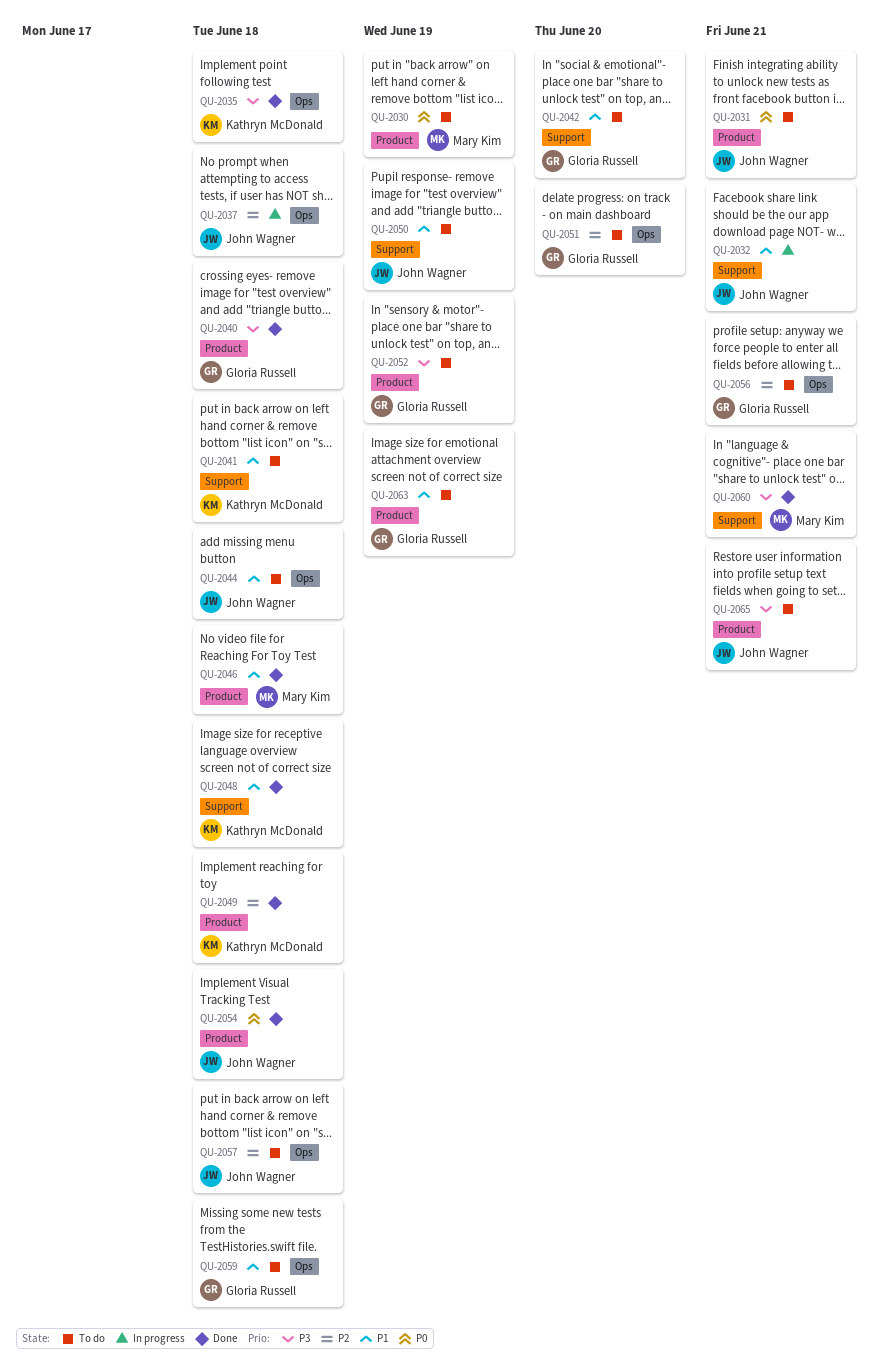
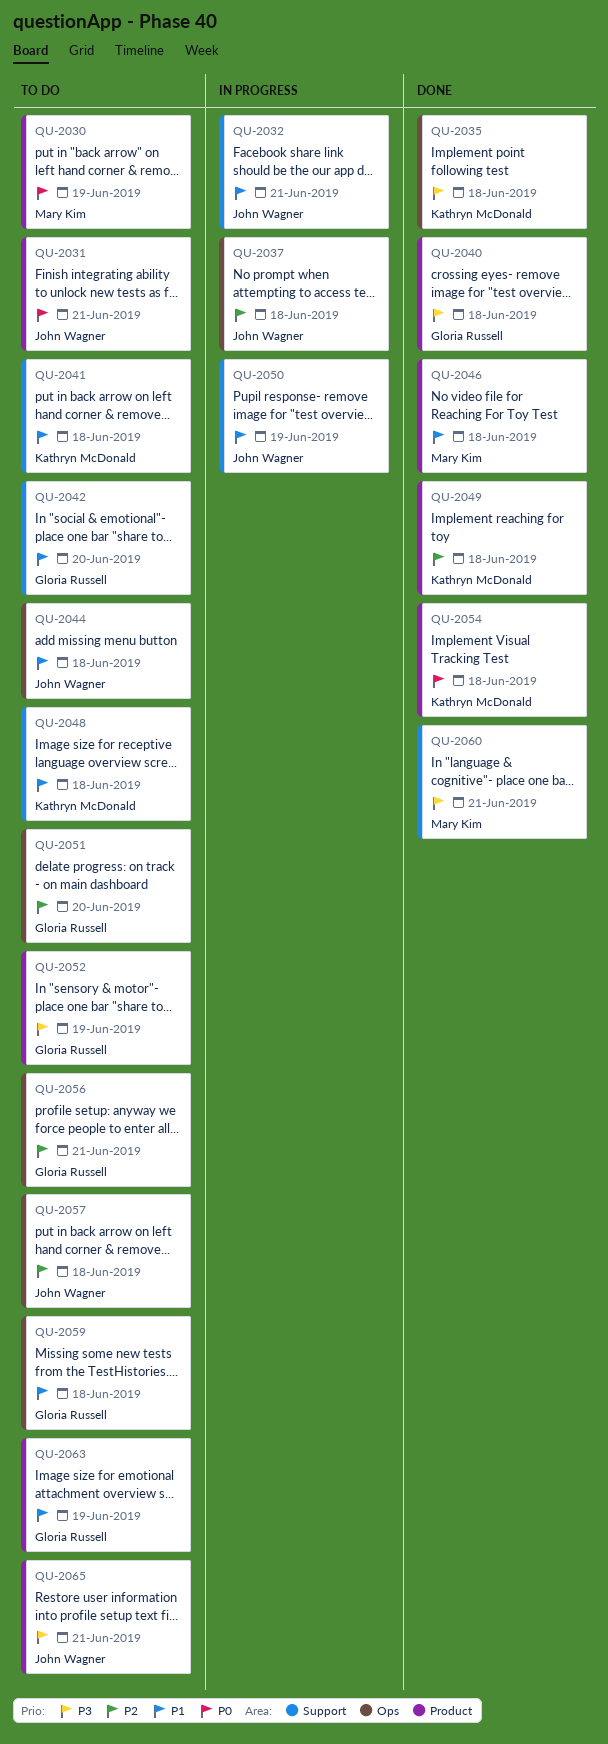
QU-2048, status: Done -> To do
QU-2050, status: To do -> In progress
QU-2054, owner: John Wagner -> Kathryn McDonald

